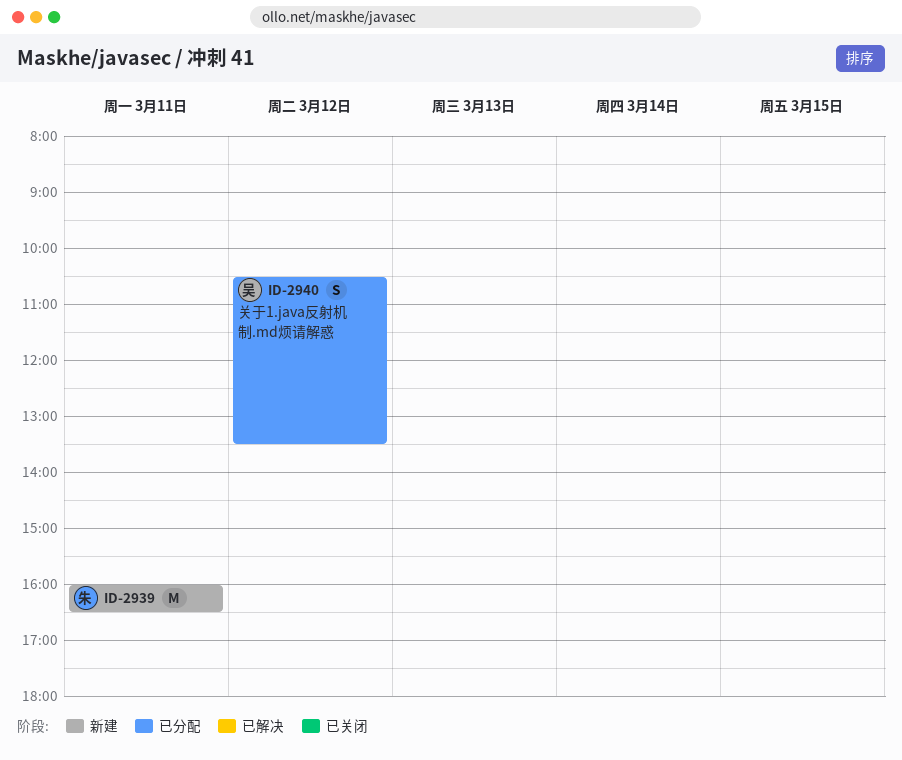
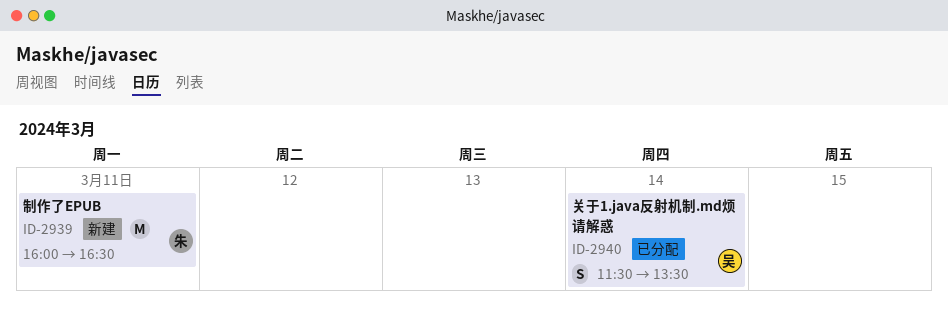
ID-2940, day: Mar 12 -> Mar 14
ID-2940, begins: 10:30 -> 11:30

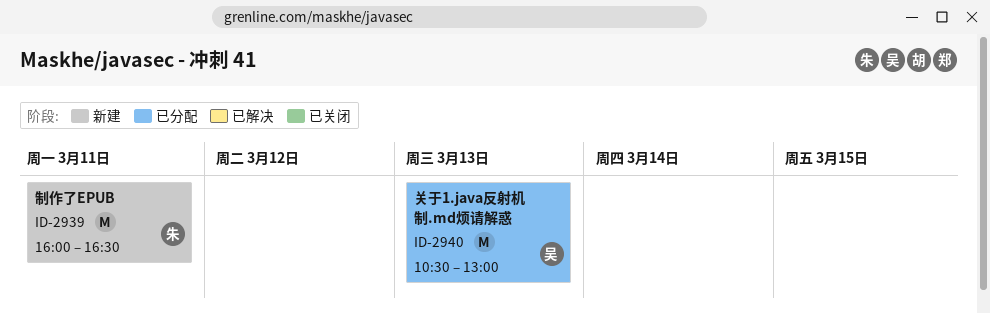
ID-2940, estimate: S -> M
ID-2940, day: Mar 14 -> Mar 13
ID-2940, begins: 11:30 -> 10:30
ID-2940, ends: 13:30 -> 13:00

